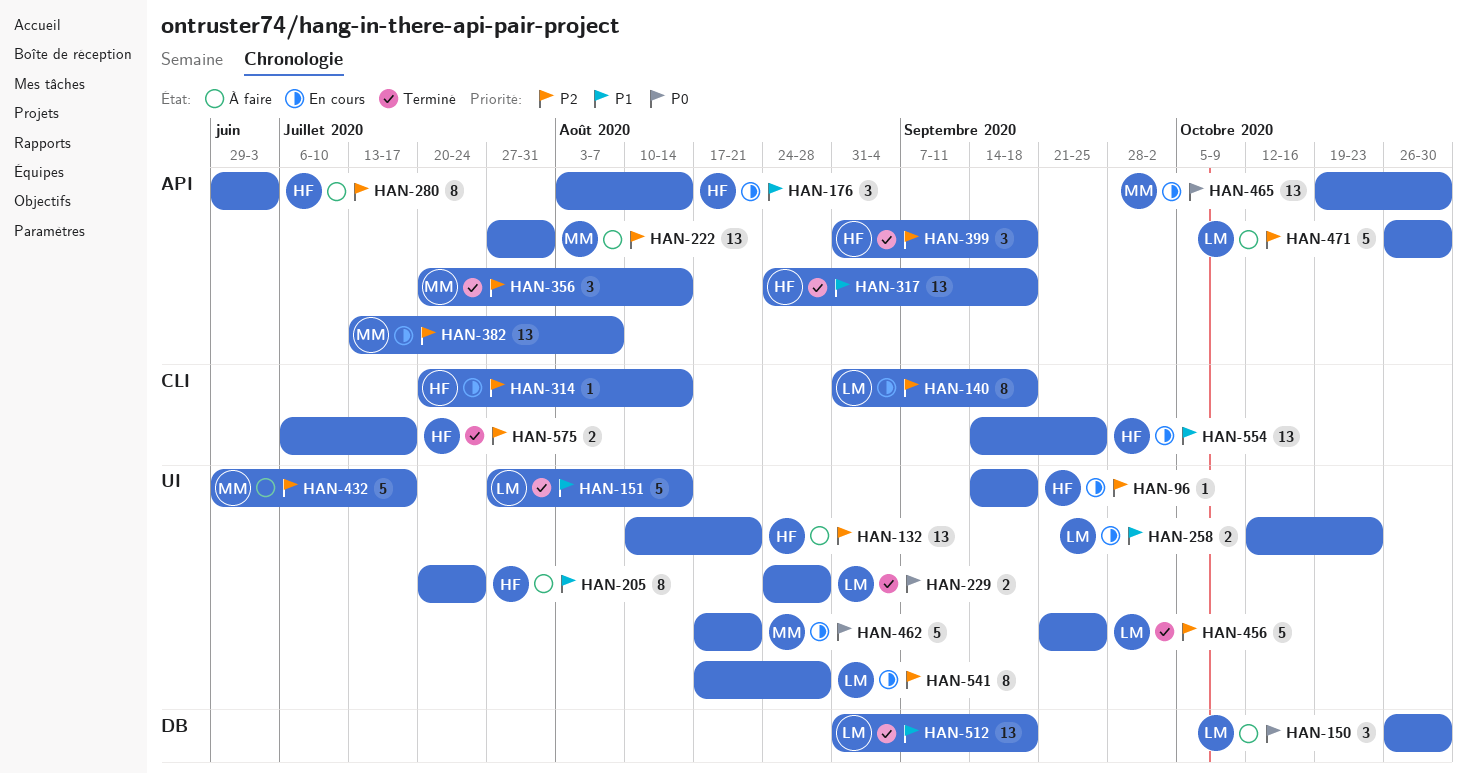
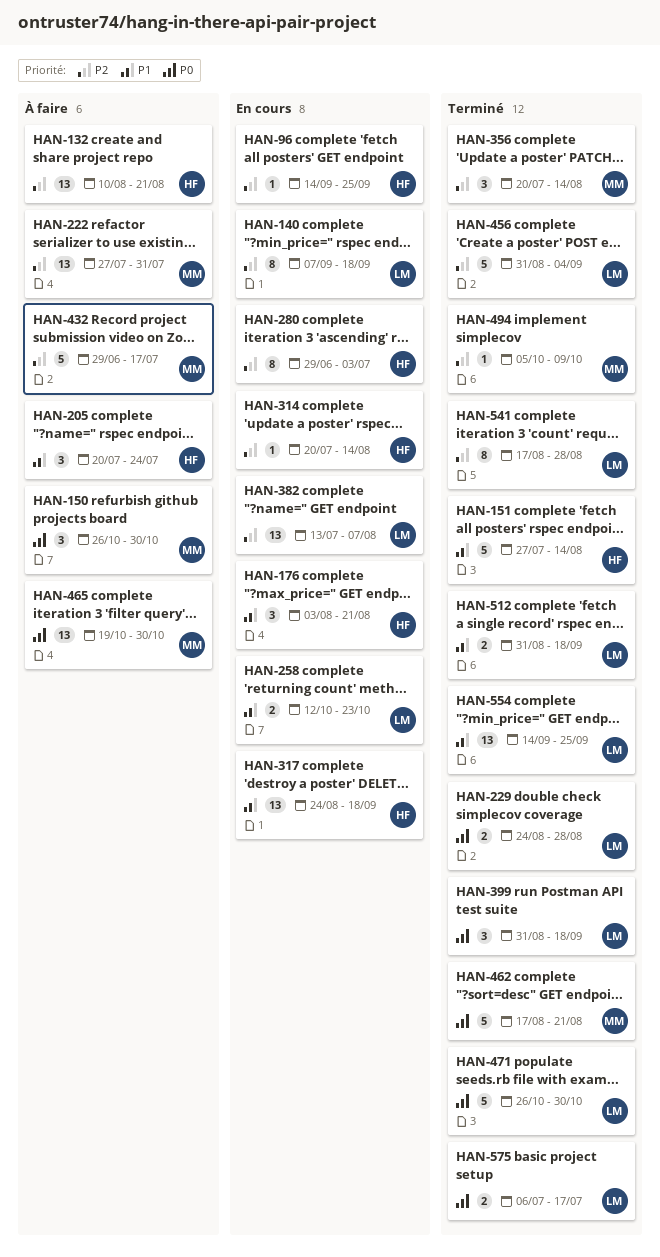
HAN-96, due: Sep 18 -> Sep 25
HAN-140, start: Aug 31 -> Sep 7
HAN-150, owner: LM -> MM
HAN-151, owner: LM -> HF
HAN-176, due: Aug 14 -> Aug 21
HAN-205, estimate: 8 -> 3
HAN-280, status: À faire -> En cours
HAN-317, status: Terminé -> En cours
HAN-382, owner: MM -> LM
HAN-399, owner: HF -> LM
HAN-399, priority: P2 -> P0
HAN-456, start: Sep 21 -> Aug 31
HAN-456, due: Sep 25 -> Sep 4
HAN-462, status: En cours -> Terminé
HAN-465, status: En cours -> À faire
HAN-471, status: À faire -> Terminé
HAN-471, priority: P2 -> P0
HAN-494: none -> present
HAN-512, estimate: 13 -> 2
HAN-541, status: En cours -> Terminé
HAN-554, status: En cours -> Terminé
HAN-554, owner: HF -> LM
HAN-575, owner: HF -> LM
HAN-575, priority: P2 -> P0

